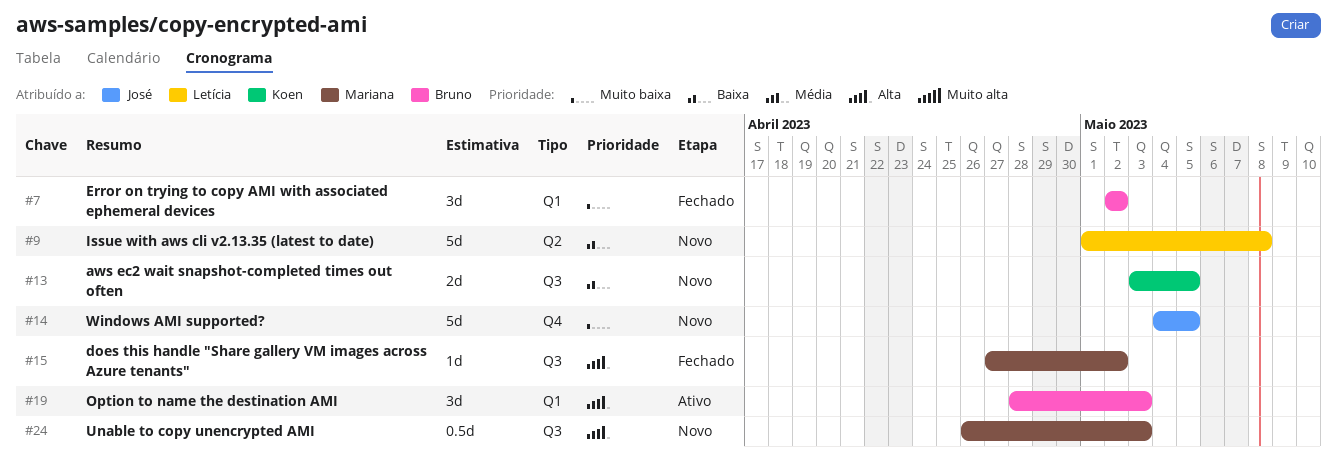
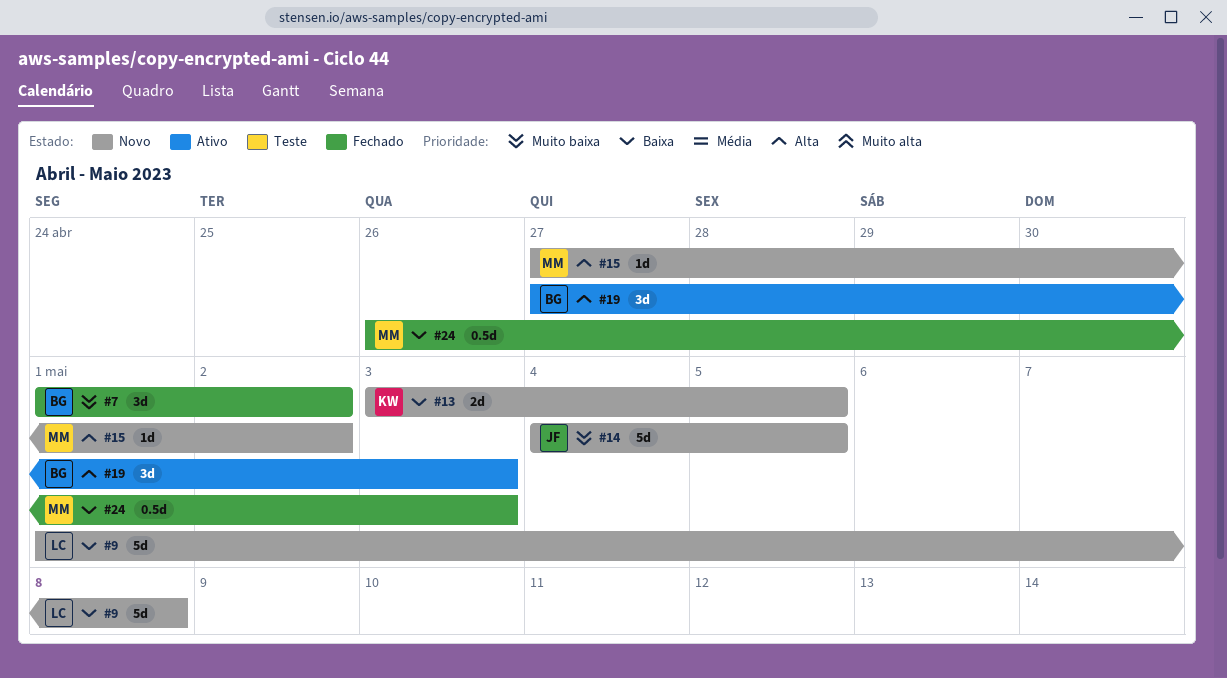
#7, start: May 2 -> May 1
#15, status: Fechado -> Novo
#19, start: Apr 28 -> Apr 27
#24, status: Novo -> Fechado
#24, priority: Alta -> Baixa

